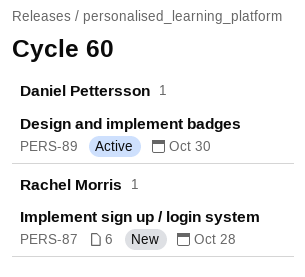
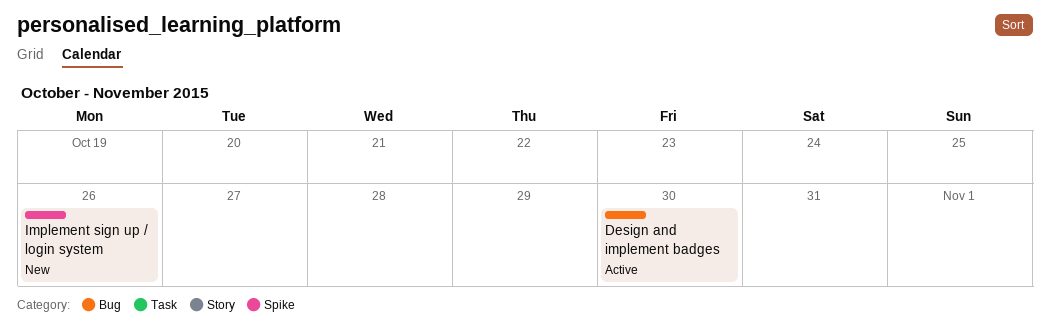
Implement sign up / login system, due: Oct 28 -> Oct 26

